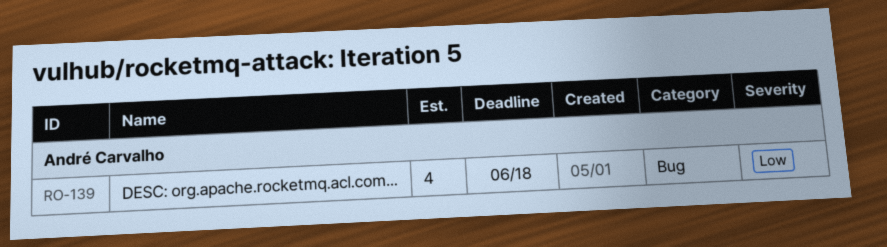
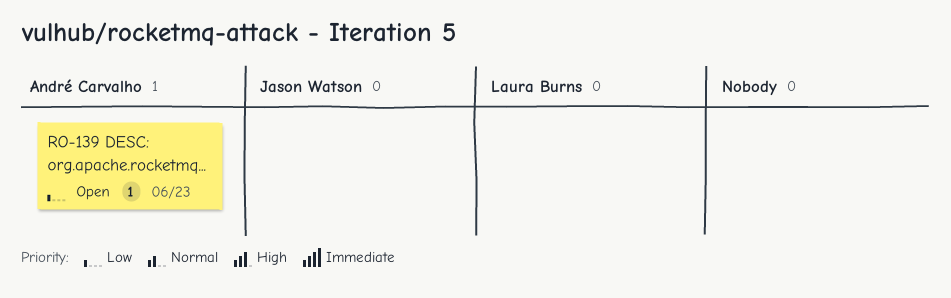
RO-139, estimate: 4 -> 1
RO-139, due: Jun 18 -> Jun 23

